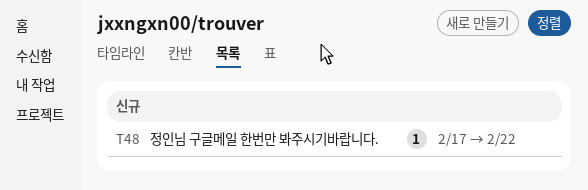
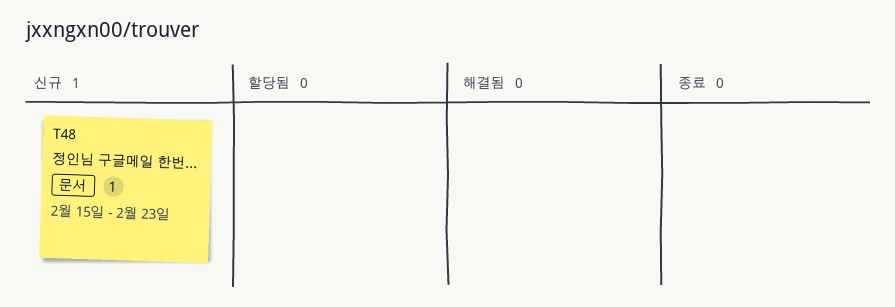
T48, start: Feb 17 -> Feb 15
T48, due: Feb 22 -> Feb 23

